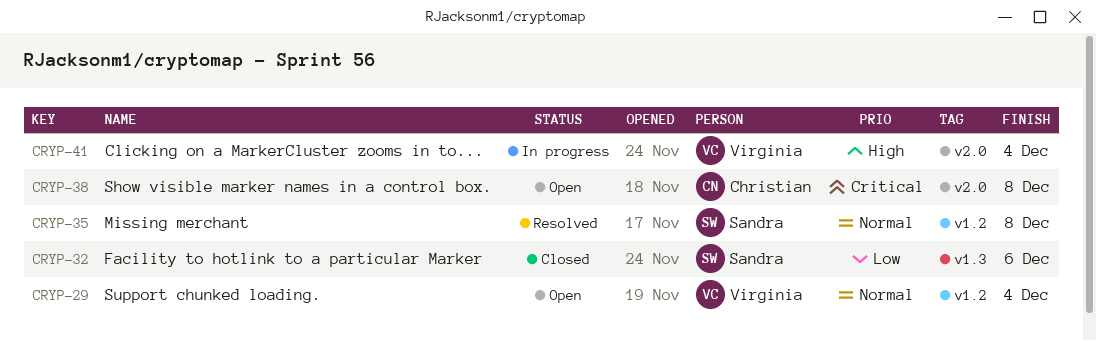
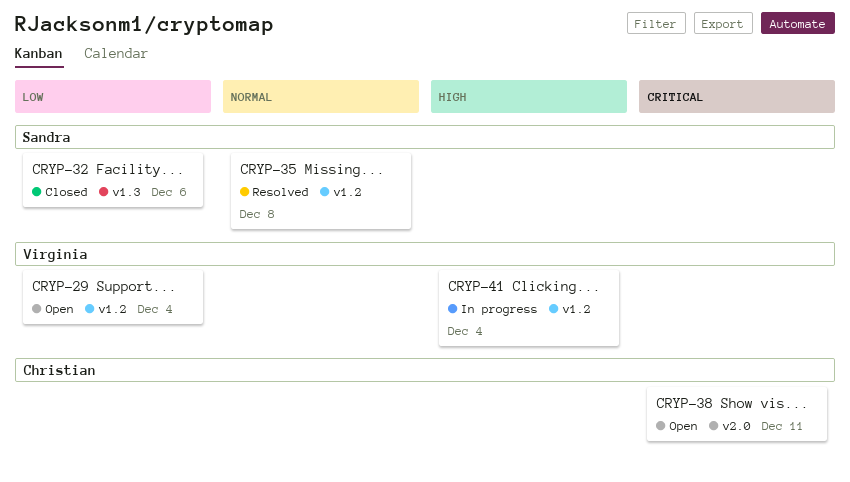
CRYP-29, priority: Normal -> Low
CRYP-38, due: Dec 8 -> Dec 11
CRYP-41, label: v2.0 -> v1.2

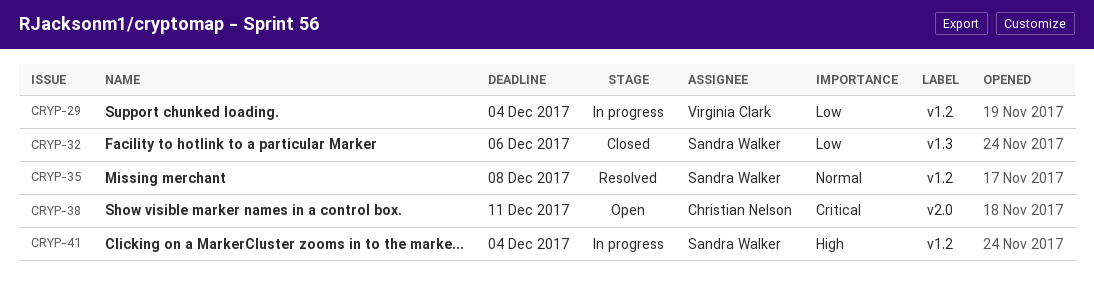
CRYP-29, status: Open -> In progress
CRYP-41, owner: Virginia Clark -> Sandra Walker

